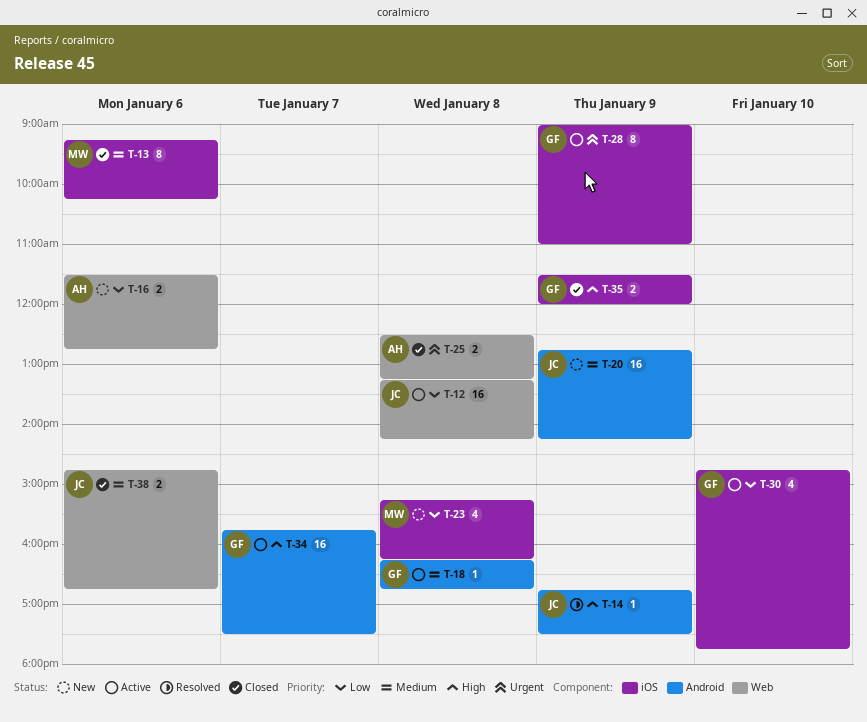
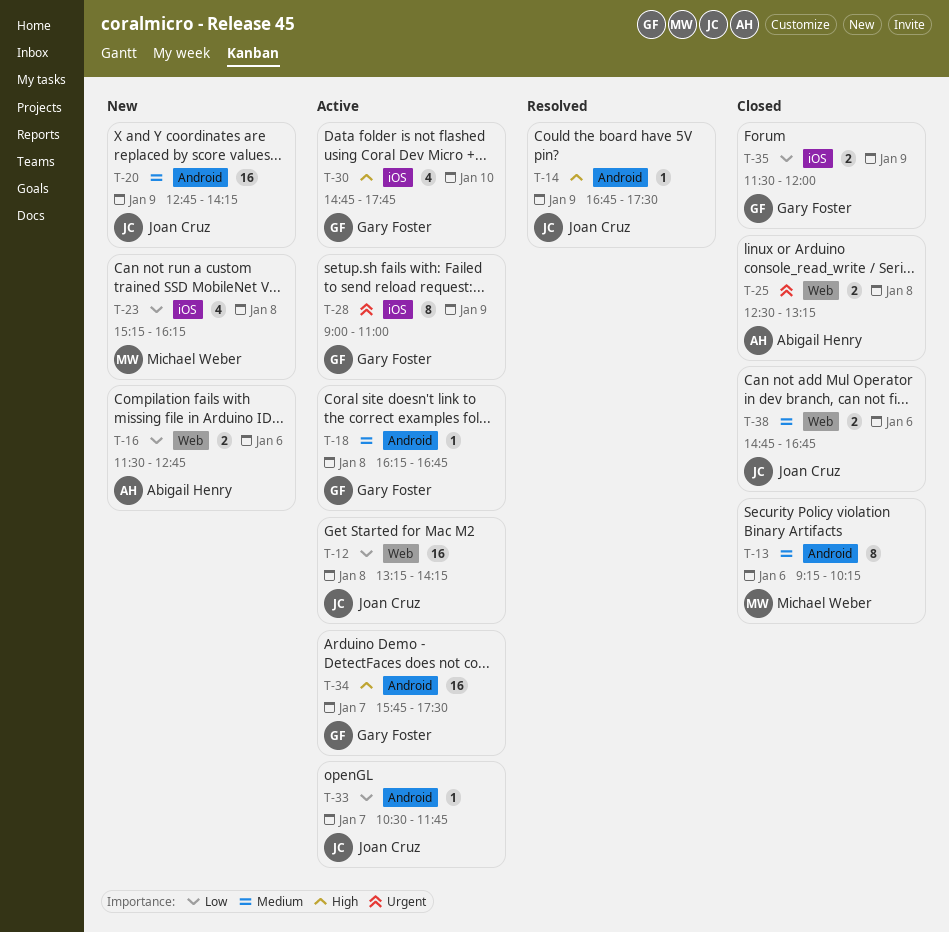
T-13, label: iOS -> Android
T-30, priority: Low -> High
T-33: none -> present
T-35, priority: High -> Low

